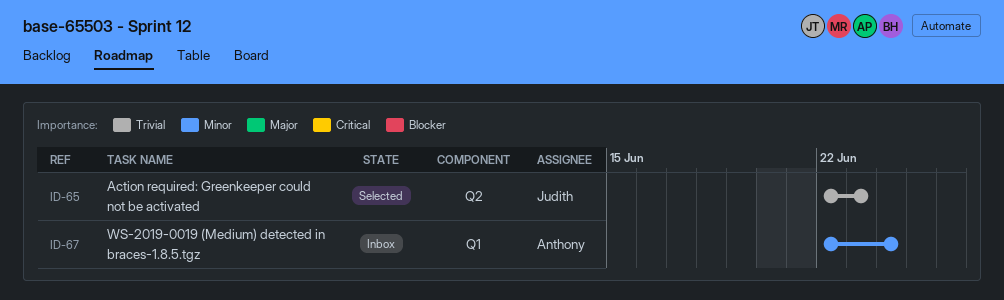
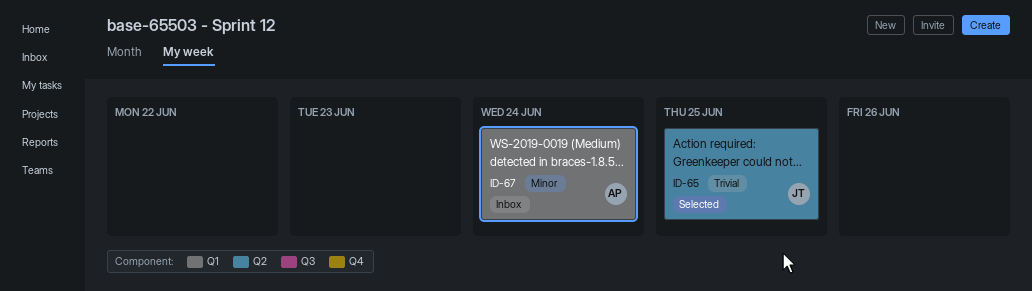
ID-65, due: Jun 23 -> Jun 25

